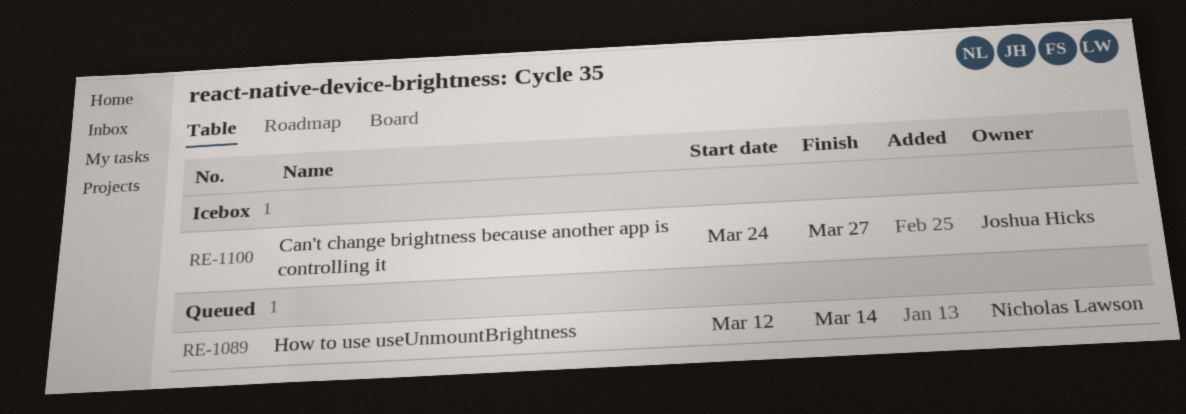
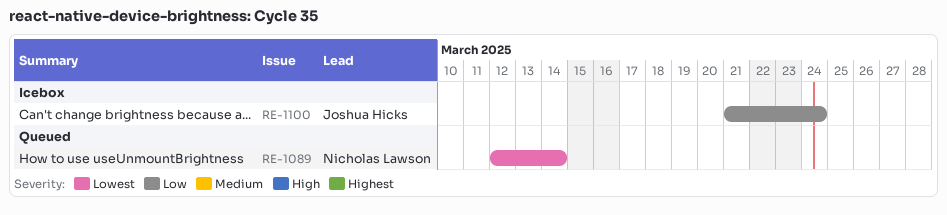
RE-1100, start: Mar 24 -> Mar 21
RE-1100, due: Mar 27 -> Mar 24

